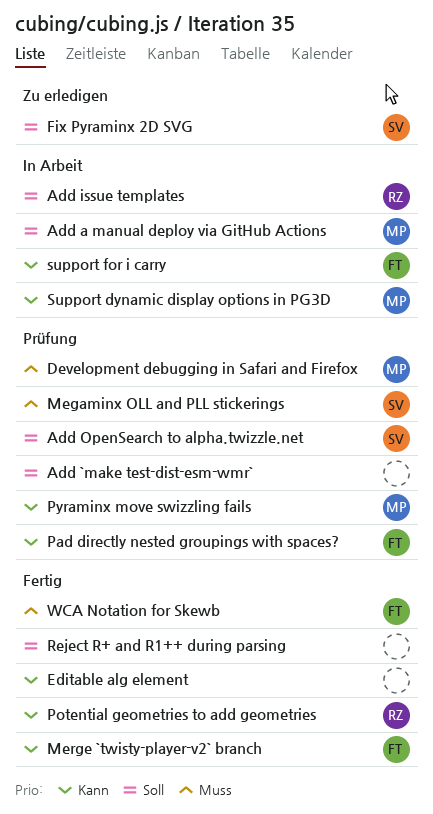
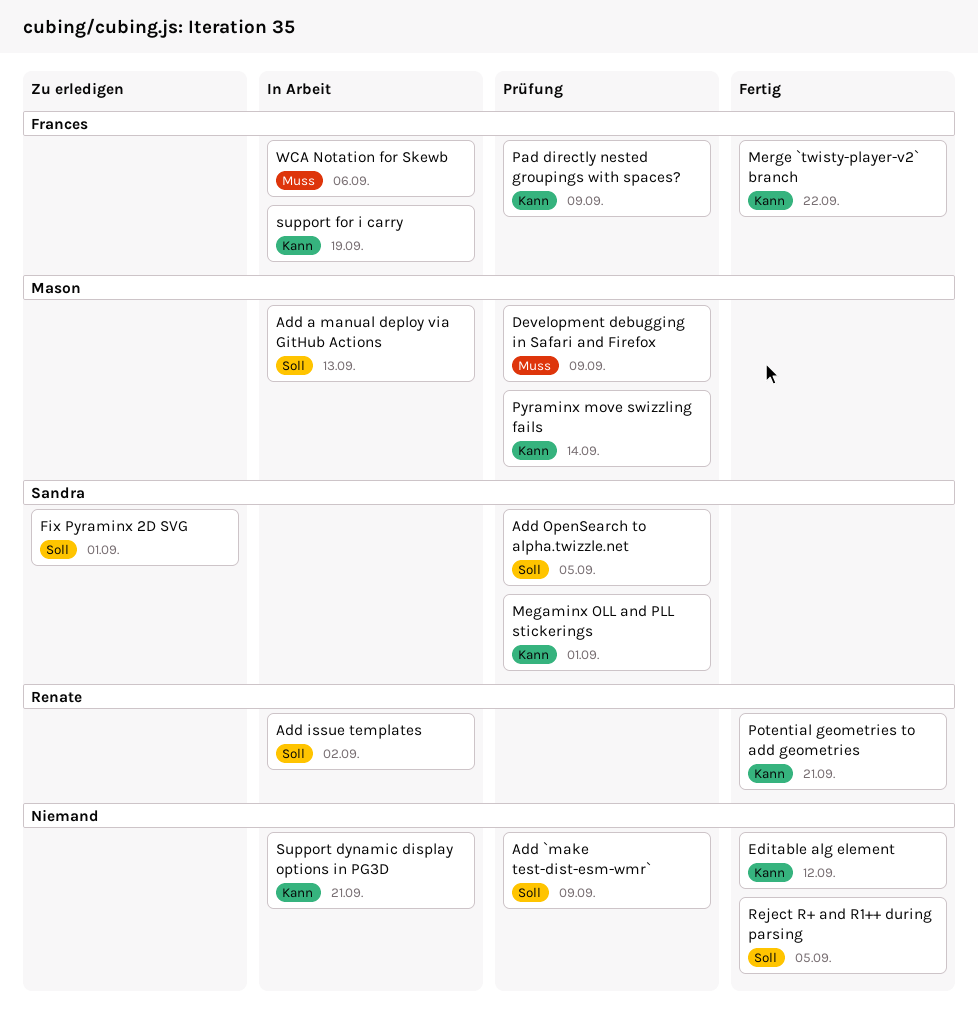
Megaminx OLL and PLL stickerings, priority: Muss -> Kann
Support dynamic display options in PG3D, owner: Mason -> none
WCA Notation for Skewb, status: Fertig -> In Arbeit

